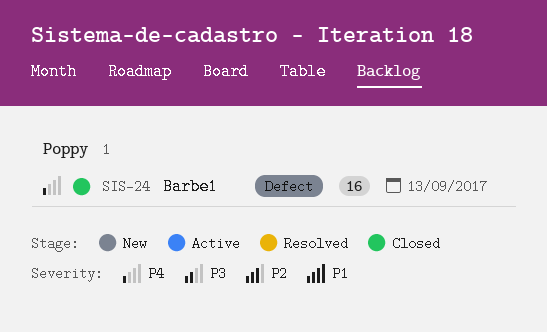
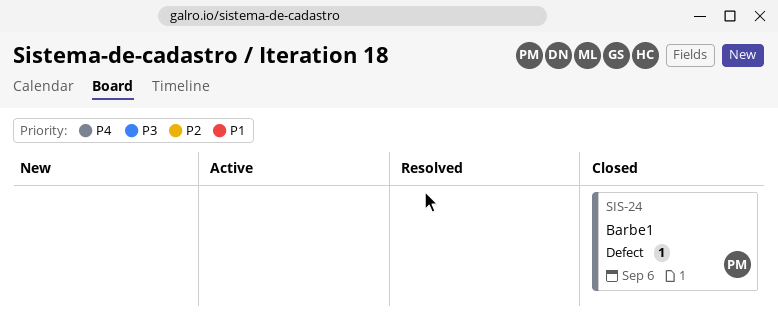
SIS-24, estimate: 16 -> 1
SIS-24, due: Sep 13 -> Sep 6

